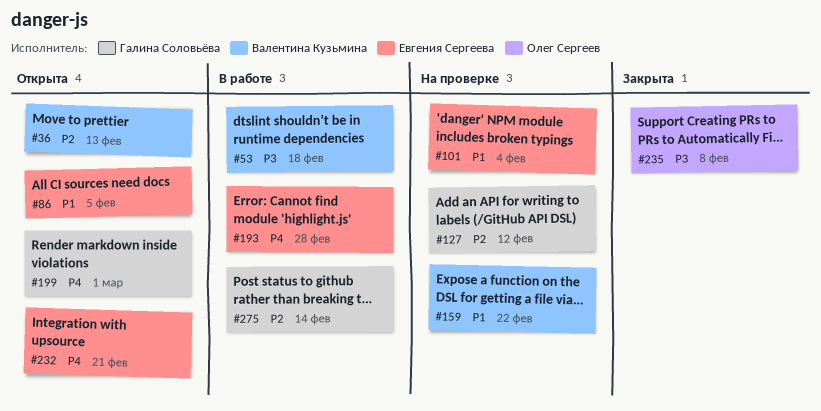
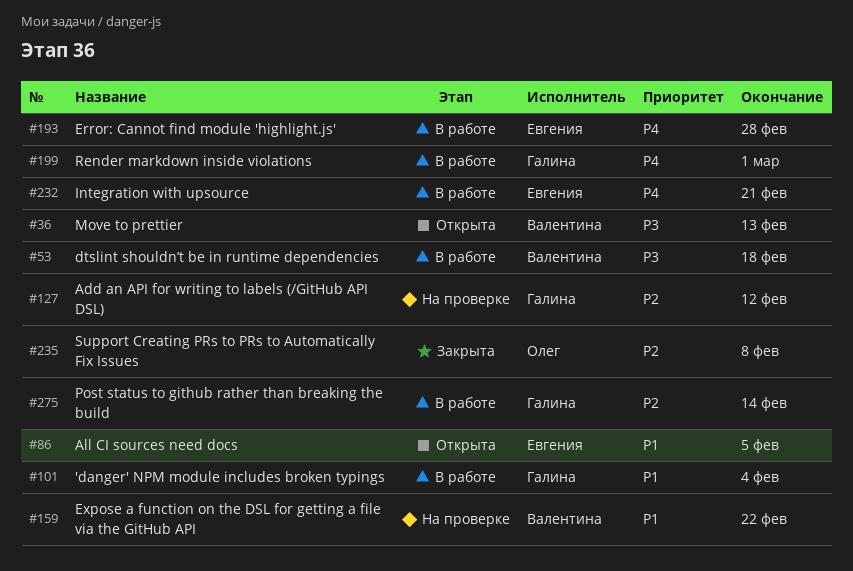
#36, priority: P2 -> P3
#101, status: На проверке -> В работе
#101, owner: Евгения Сергеева -> Галина Соловьёва
#199, status: Открыта -> В работе
#232, status: Открыта -> В работе
#235, priority: P3 -> P2

